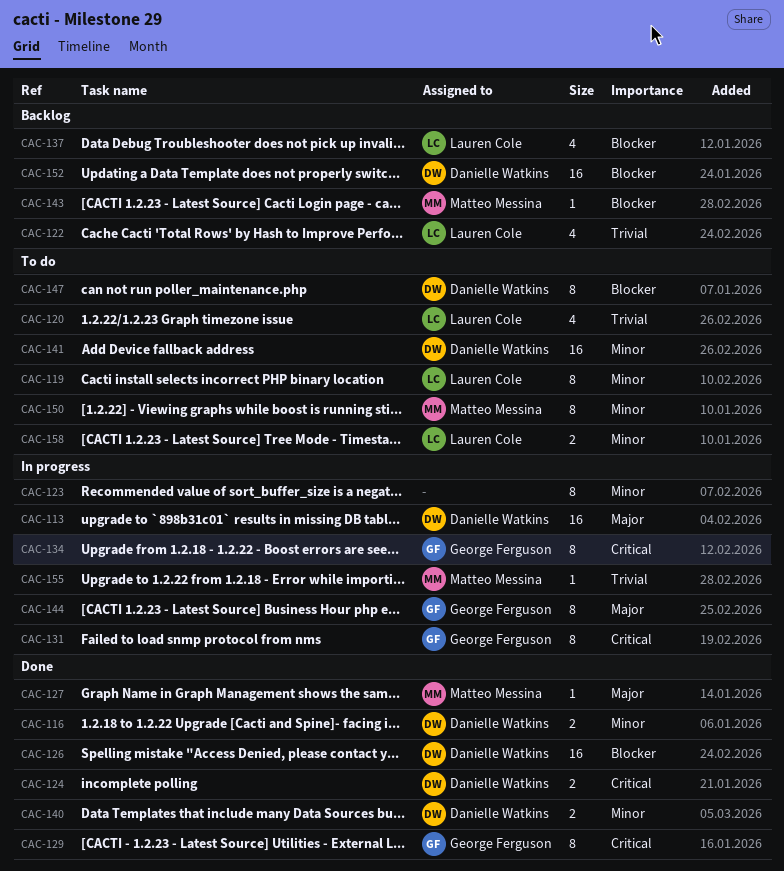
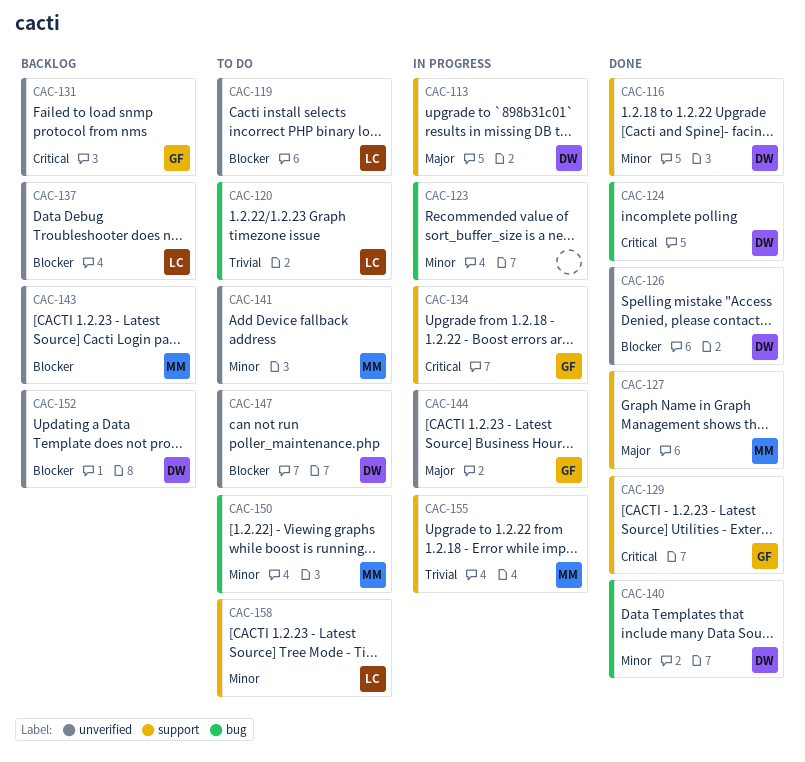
CAC-119, priority: Minor -> Blocker
CAC-122: present -> none
CAC-131, status: In progress -> Backlog
CAC-141, owner: Danielle Watkins -> Matteo Messina

